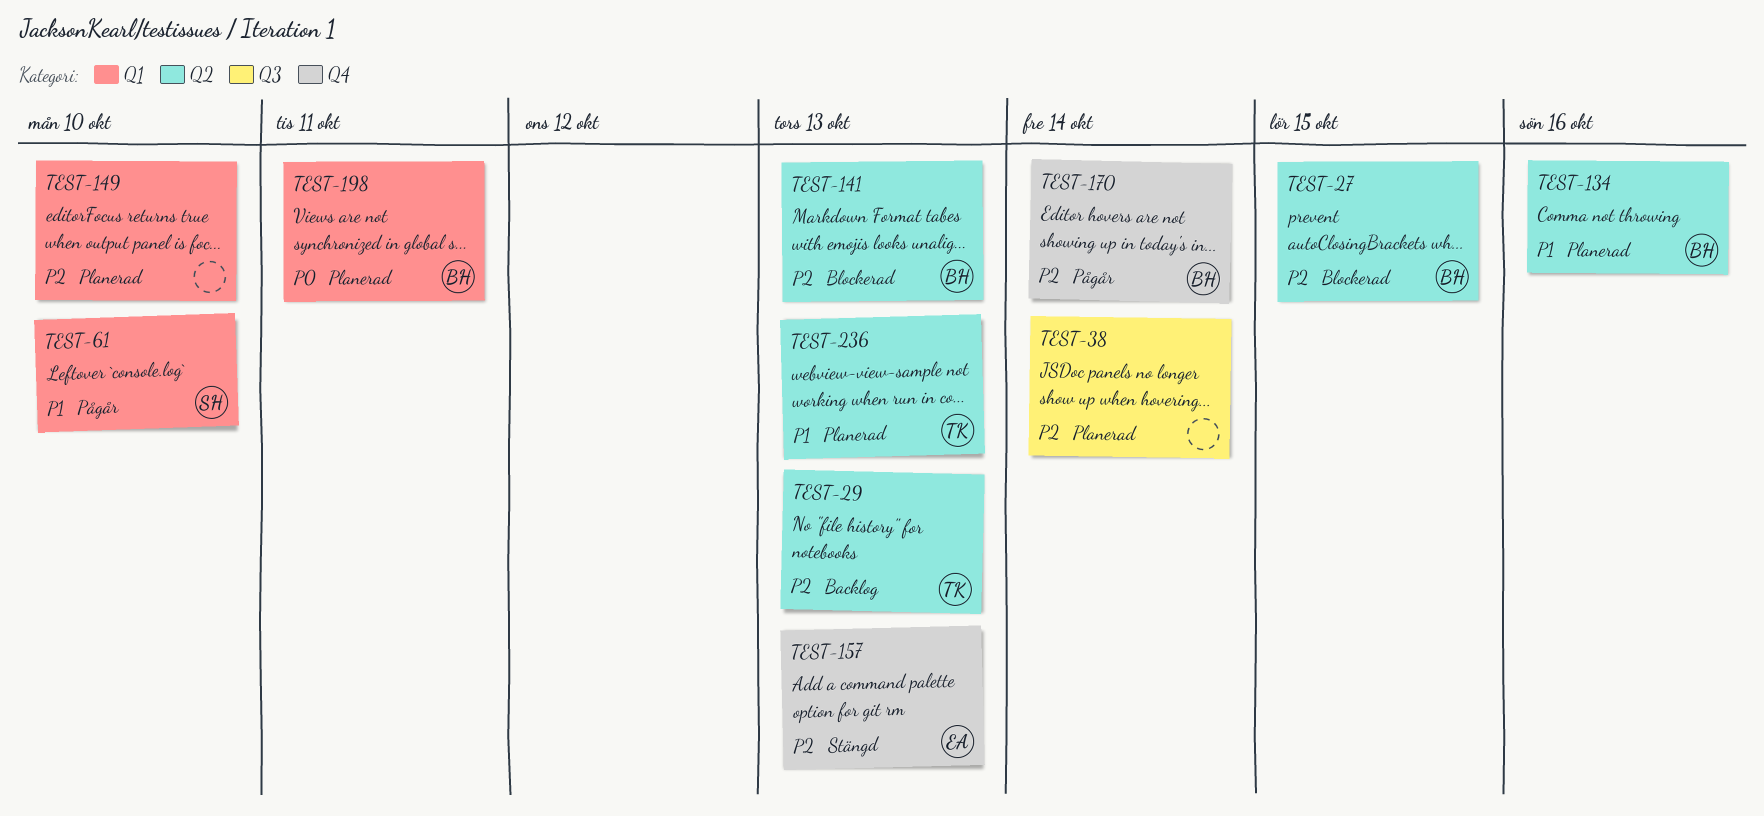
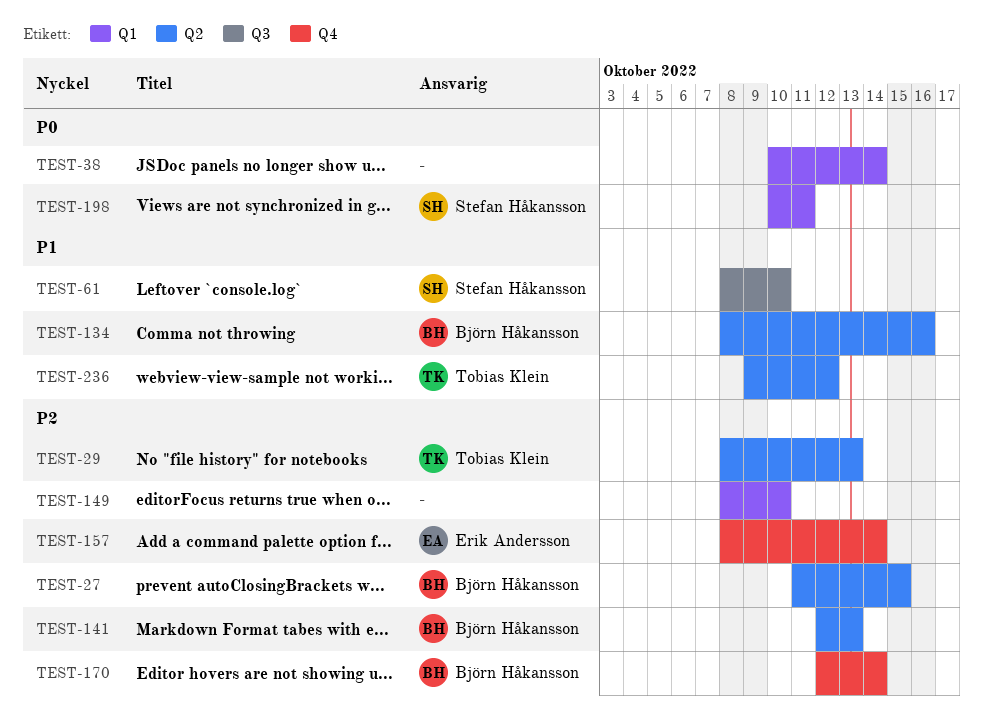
TEST-38, priority: P2 -> P0
TEST-38, label: Q3 -> Q1
TEST-61, label: Q1 -> Q3
TEST-157, due: Oct 13 -> Oct 14
TEST-198, owner: Björn Håkansson -> Stefan Håkansson
TEST-236, due: Oct 13 -> Oct 12

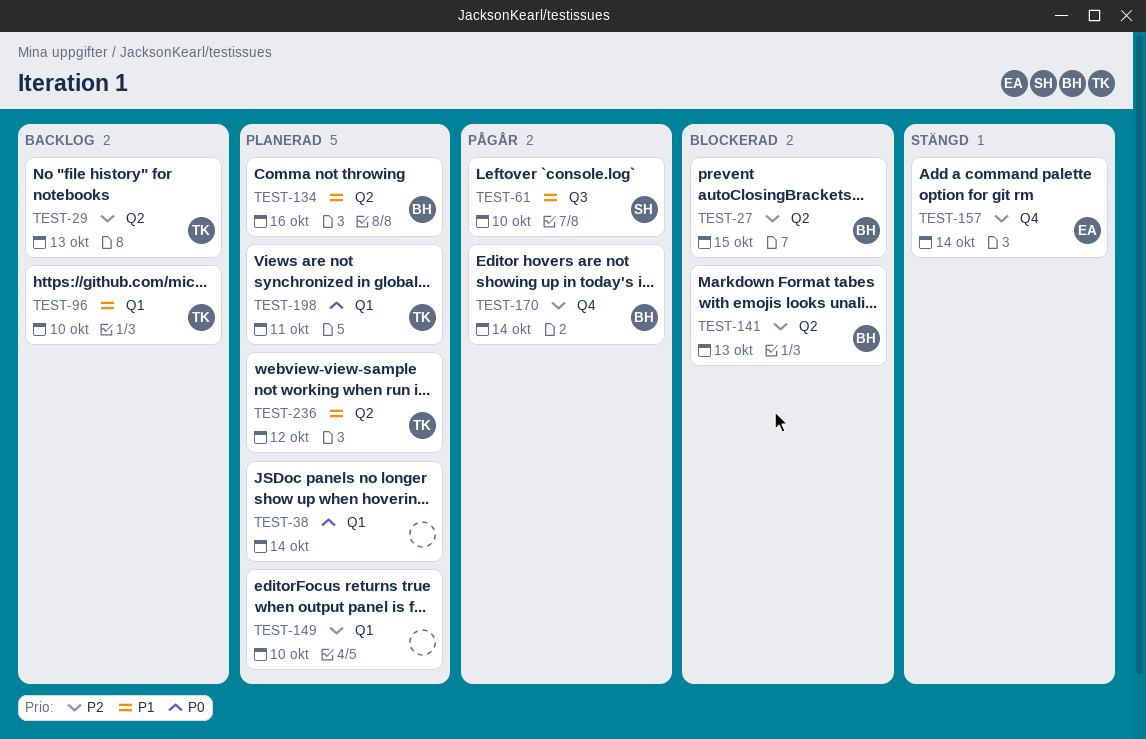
TEST-96: none -> present
TEST-198, owner: Stefan Håkansson -> Tobias Klein

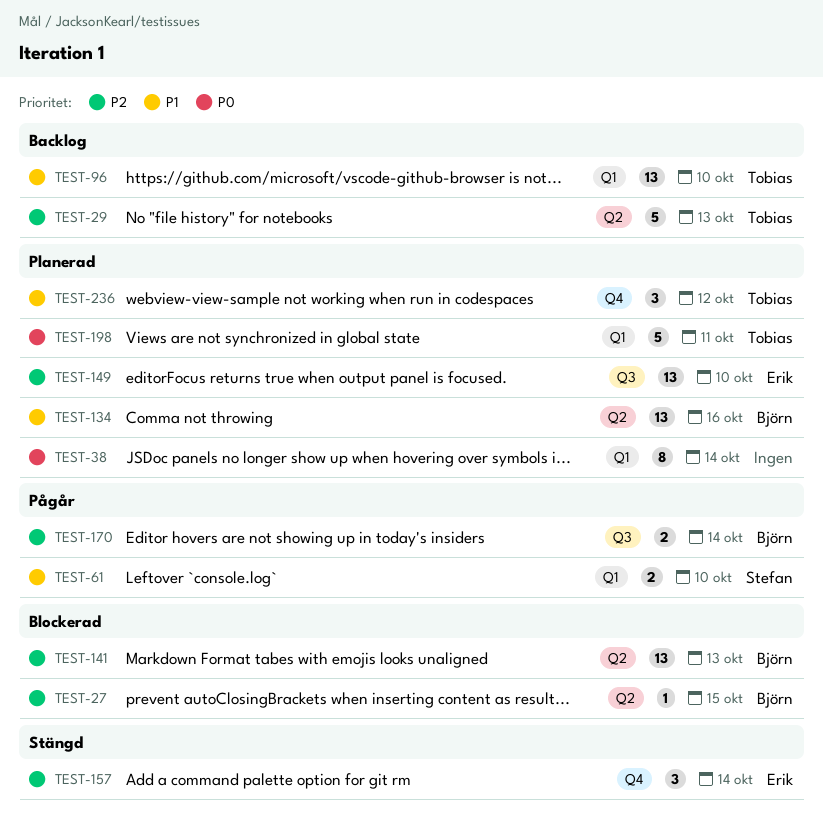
TEST-61, label: Q3 -> Q1
TEST-149, owner: none -> Erik
TEST-149, label: Q1 -> Q3
TEST-170, label: Q4 -> Q3
TEST-236, label: Q2 -> Q4

